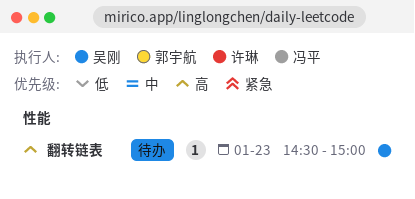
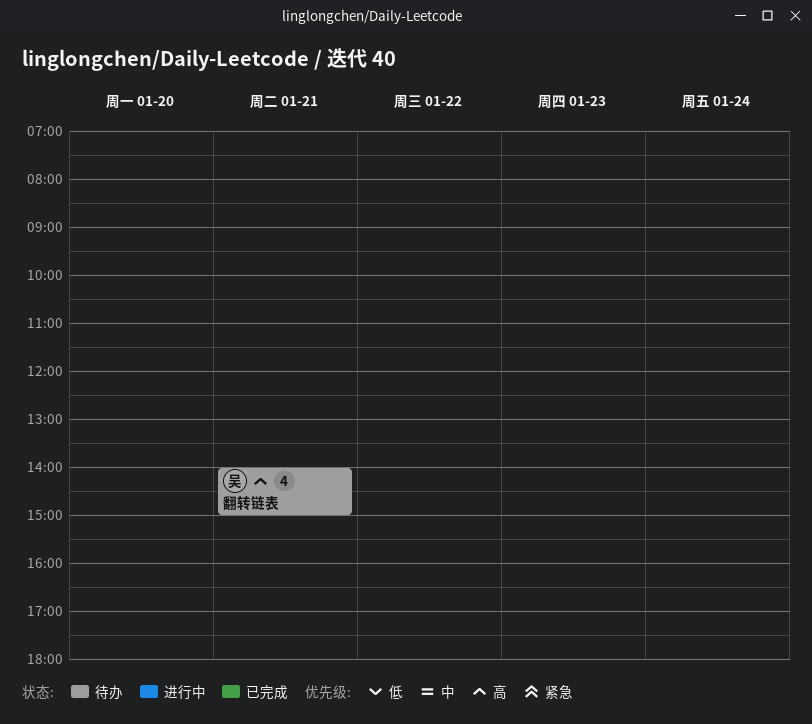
翻转链表, estimate: 1 -> 4
翻转链表, day: Jan 23 -> Jan 21
翻转链表, begins: 14:30 -> 14:00

